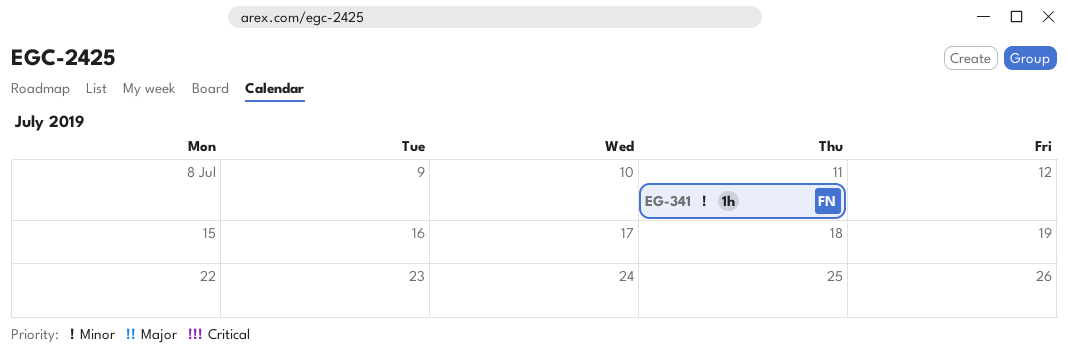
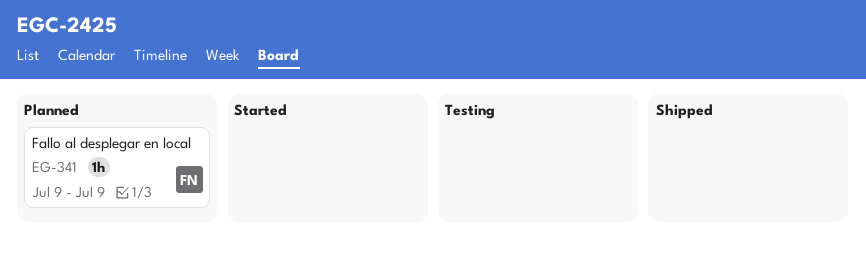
EG-341, due: Jul 11 -> Jul 9

